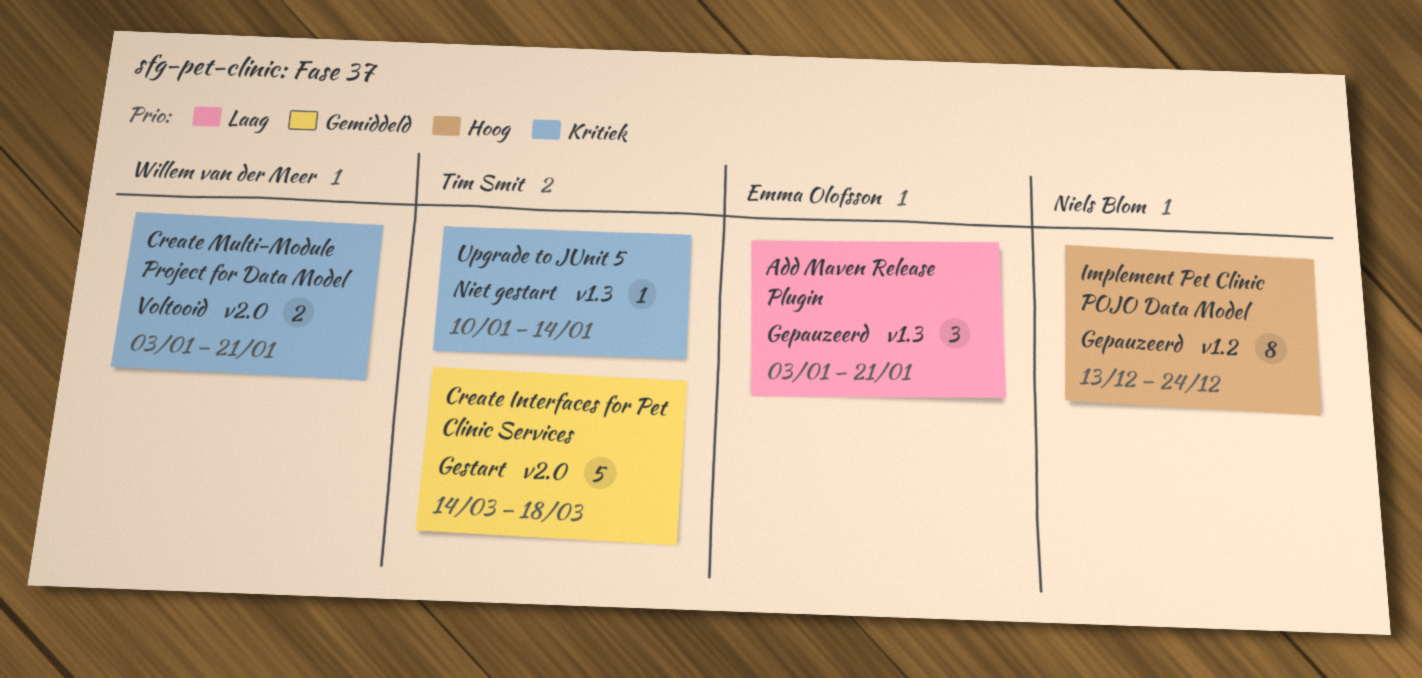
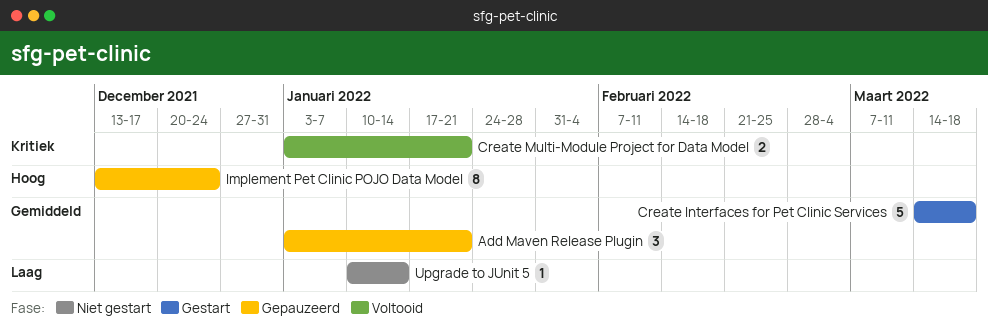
Add Maven Release Plugin, priority: Laag -> Gemiddeld
Upgrade to JUnit 5, priority: Kritiek -> Laag

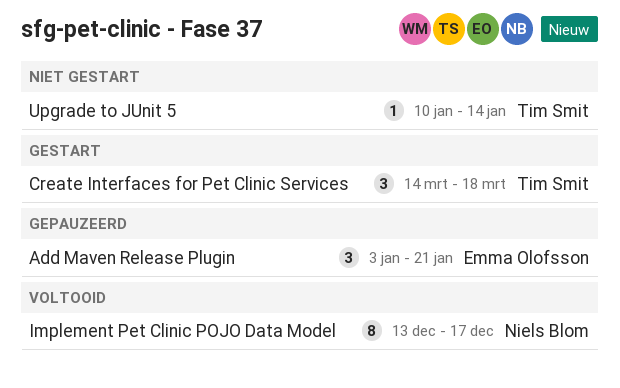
Create Interfaces for Pet Clinic Services, estimate: 5 -> 3
Create Multi-Module Project for Data Model: present -> none
Implement Pet Clinic POJO Data Model, status: Gepauzeerd -> Voltooid
Implement Pet Clinic POJO Data Model, due: Dec 24 -> Dec 17

